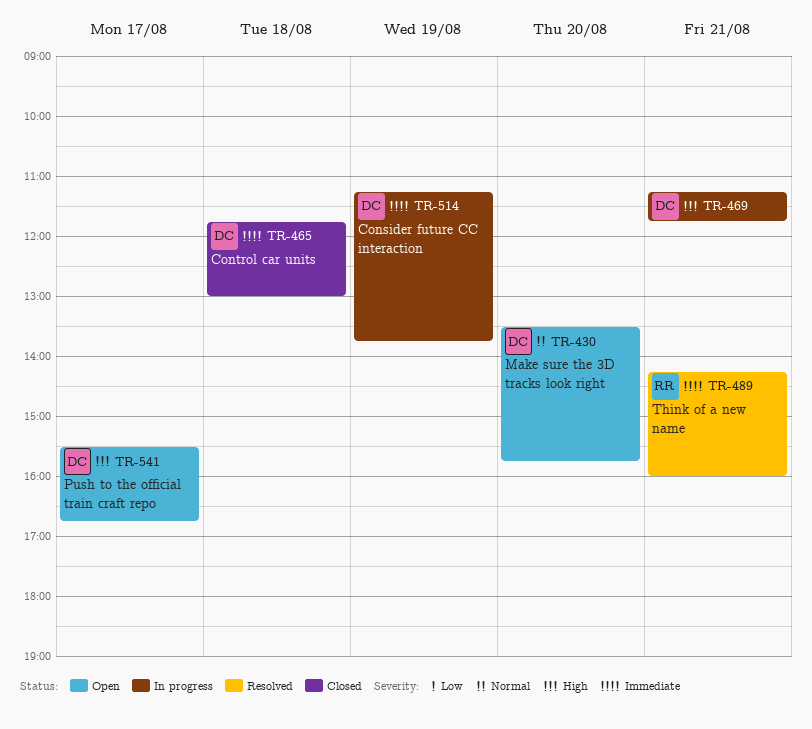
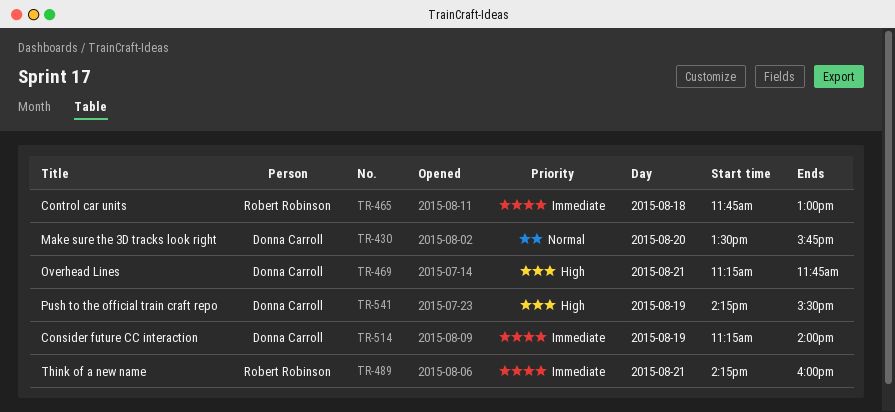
TR-465, owner: Donna Carroll -> Robert Robinson
TR-514, ends: 13:45 -> 14:00
TR-541, day: Aug 17 -> Aug 19
TR-541, begins: 15:30 -> 14:15
TR-541, ends: 16:45 -> 15:30

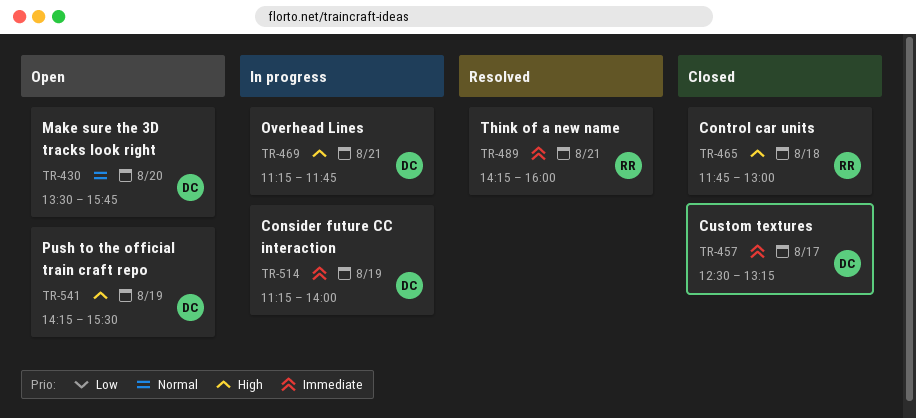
TR-457: none -> present
TR-465, priority: Immediate -> High

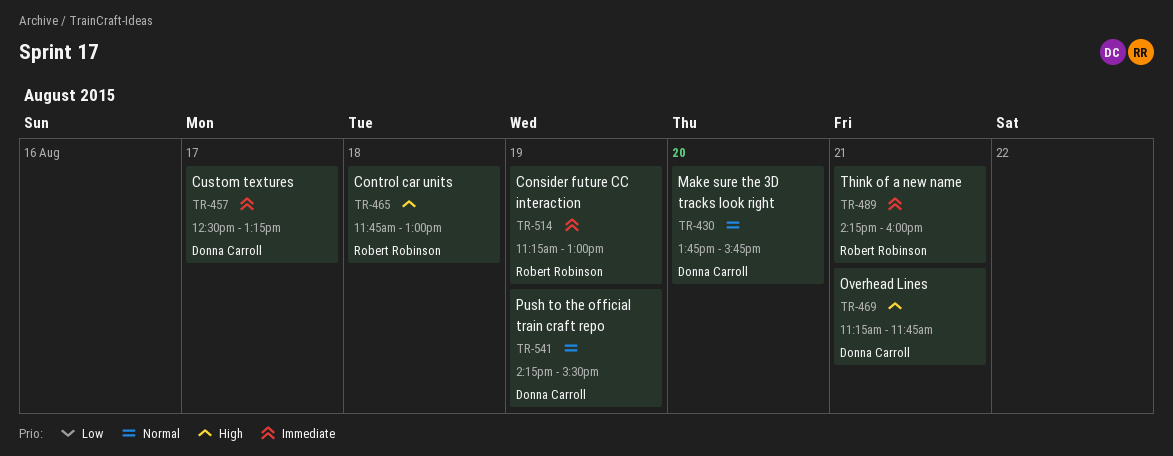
TR-430, begins: 13:30 -> 13:45
TR-514, owner: Donna Carroll -> Robert Robinson
TR-514, ends: 14:00 -> 13:00
TR-541, priority: High -> Normal

